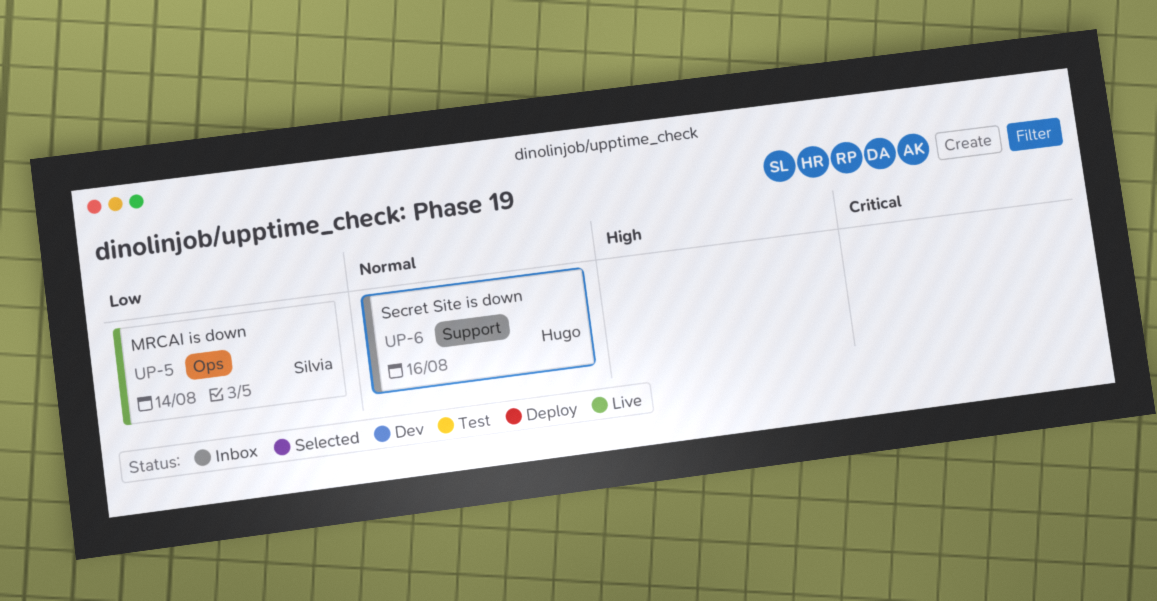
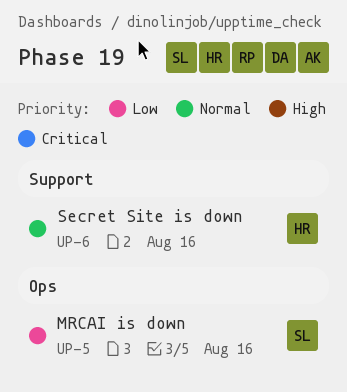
UP-5, due: Aug 14 -> Aug 16

